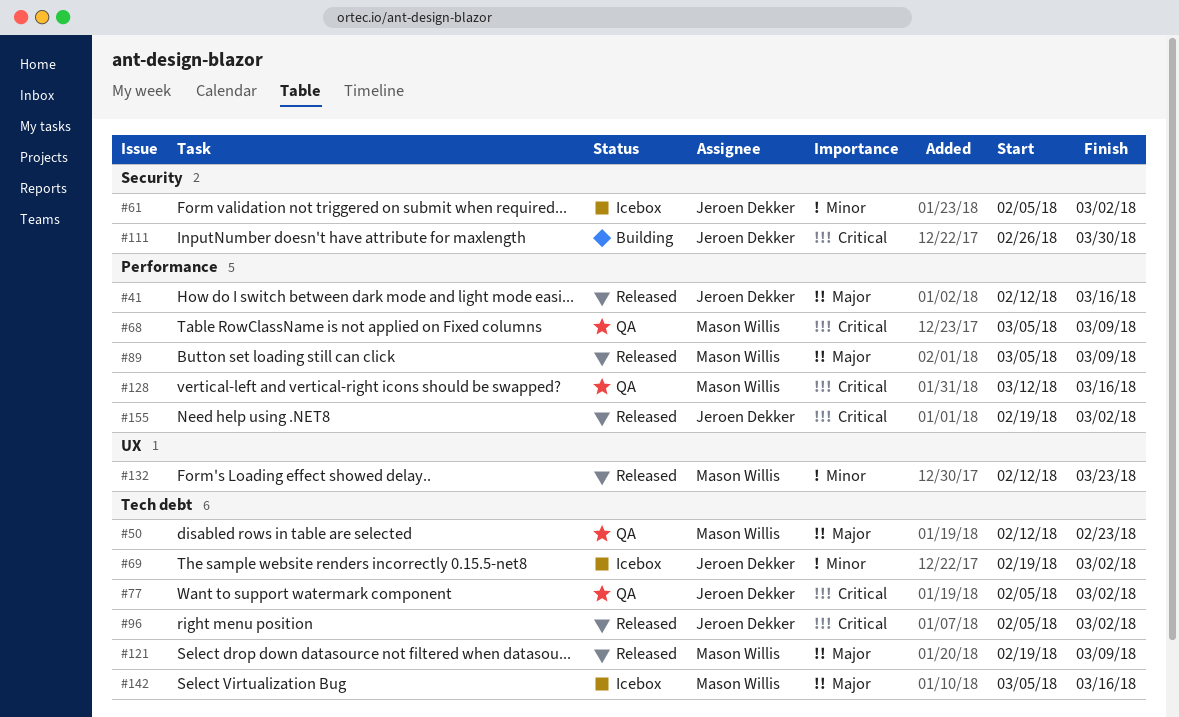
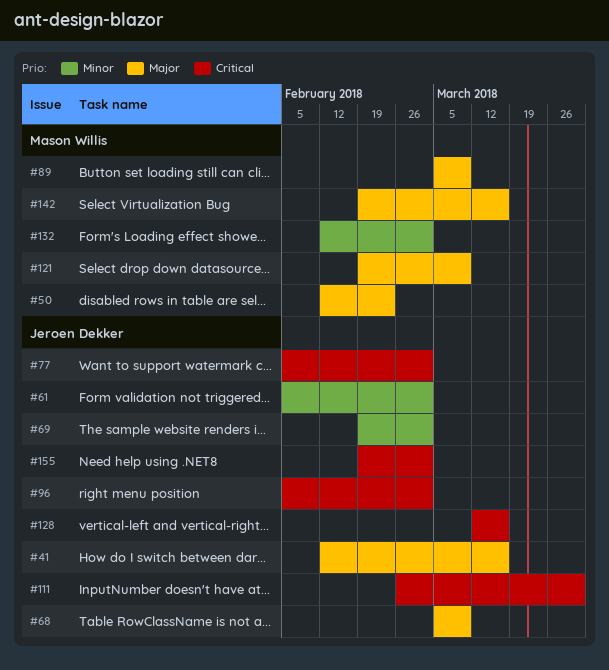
#68, owner: Mason Willis -> Jeroen Dekker
#68, priority: Critical -> Major
#128, owner: Mason Willis -> Jeroen Dekker
#132, due: Mar 23 -> Mar 2
#142, start: Mar 5 -> Feb 19

